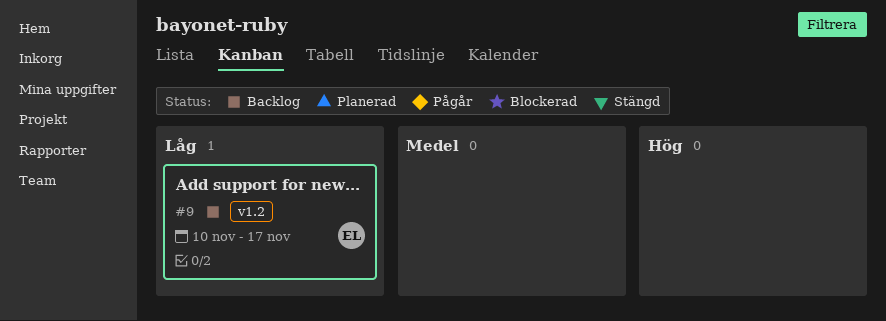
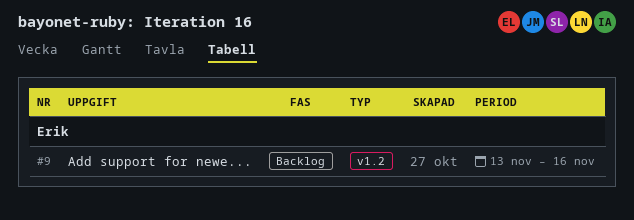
#9, start: Nov 10 -> Nov 13
#9, due: Nov 17 -> Nov 16

